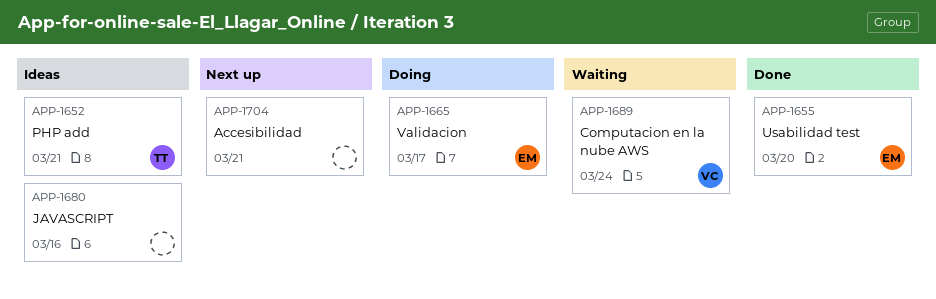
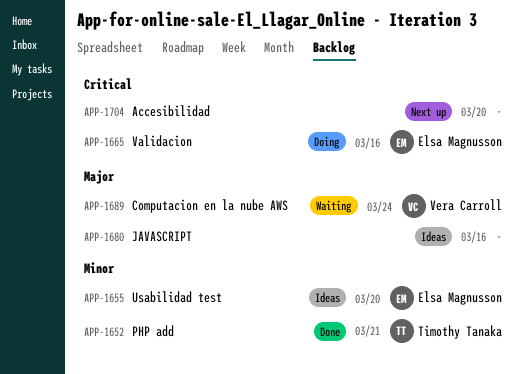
APP-1652, status: Ideas -> Done
APP-1655, status: Done -> Ideas
APP-1665, due: Mar 17 -> Mar 16
APP-1704, due: Mar 21 -> Mar 20

